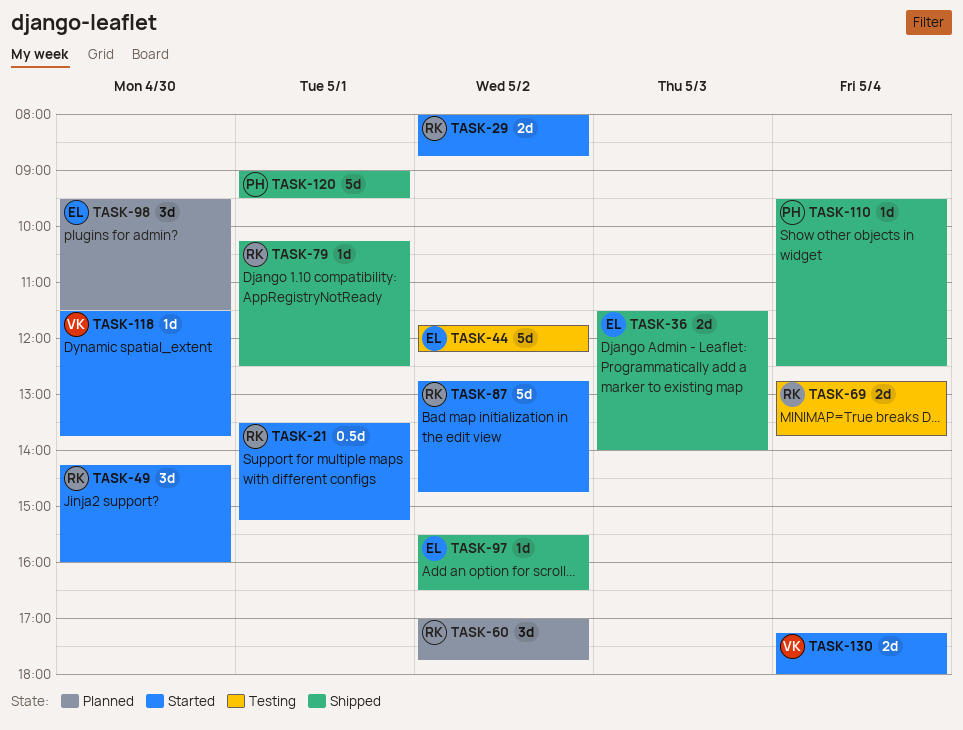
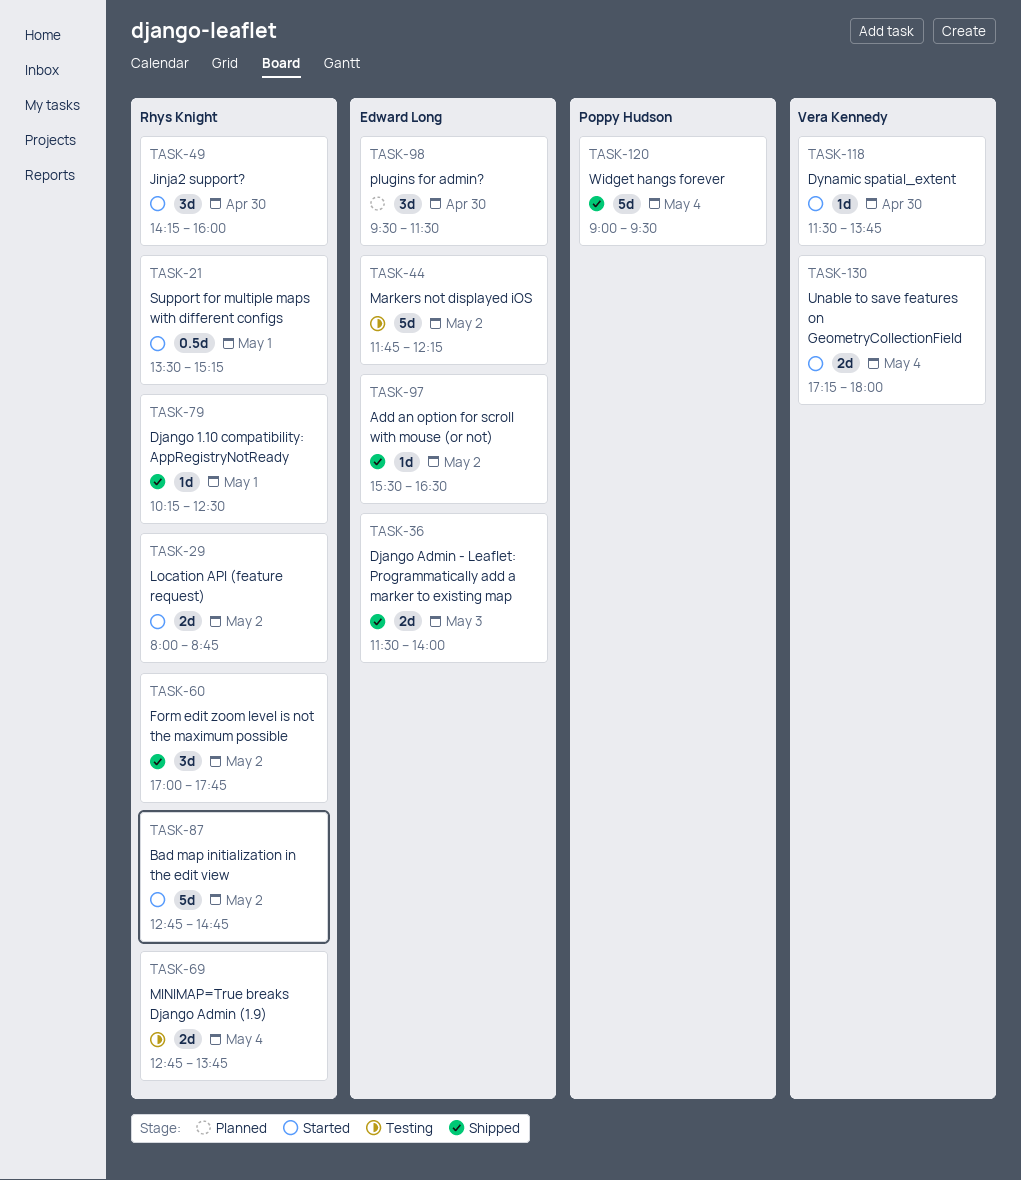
TASK-60, status: Planned -> Shipped
TASK-110: present -> none
TASK-120, day: May 1 -> May 4

